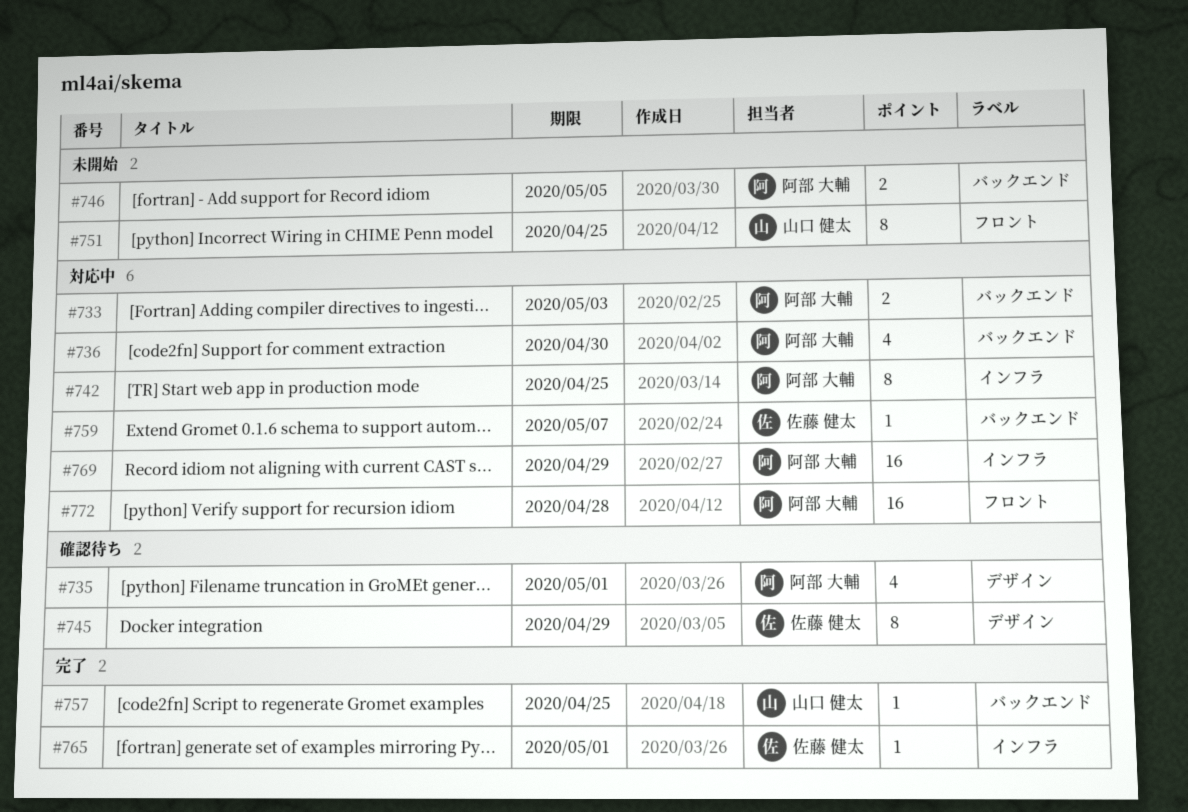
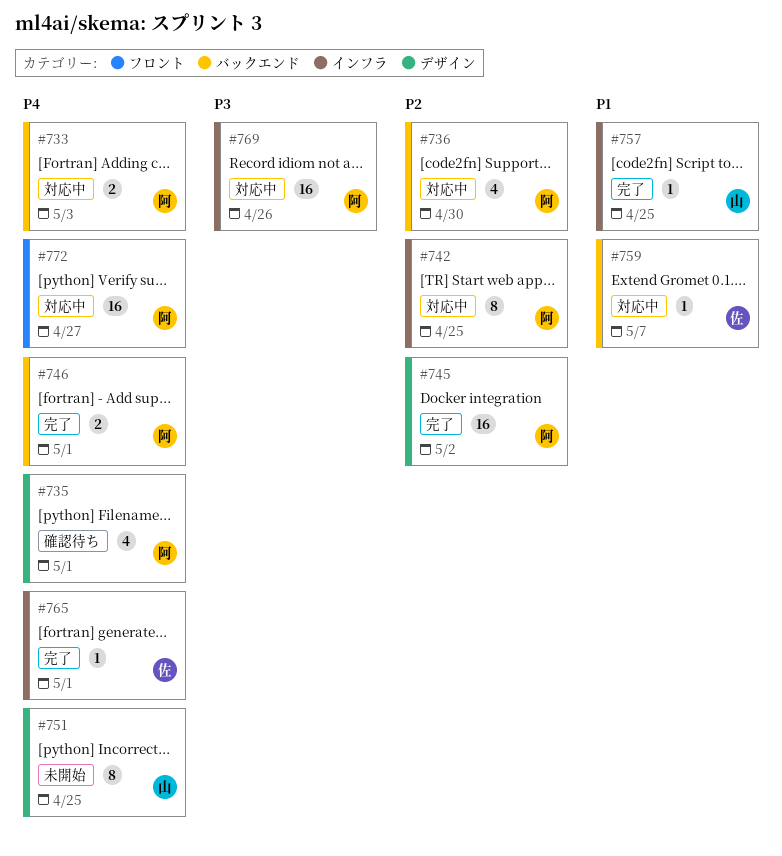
#745, status: 確認待ち -> 完了
#745, owner: 佐藤 健太 -> 阿部 大輔
#745, estimate: 8 -> 16
#745, due: Apr 29 -> May 2
#746, status: 未開始 -> 完了
#746, due: May 5 -> May 1
#751, label: フロント -> デザイン
#757, label: バックエンド -> インフラ
#769, due: Apr 29 -> Apr 26
#772, due: Apr 28 -> Apr 27

